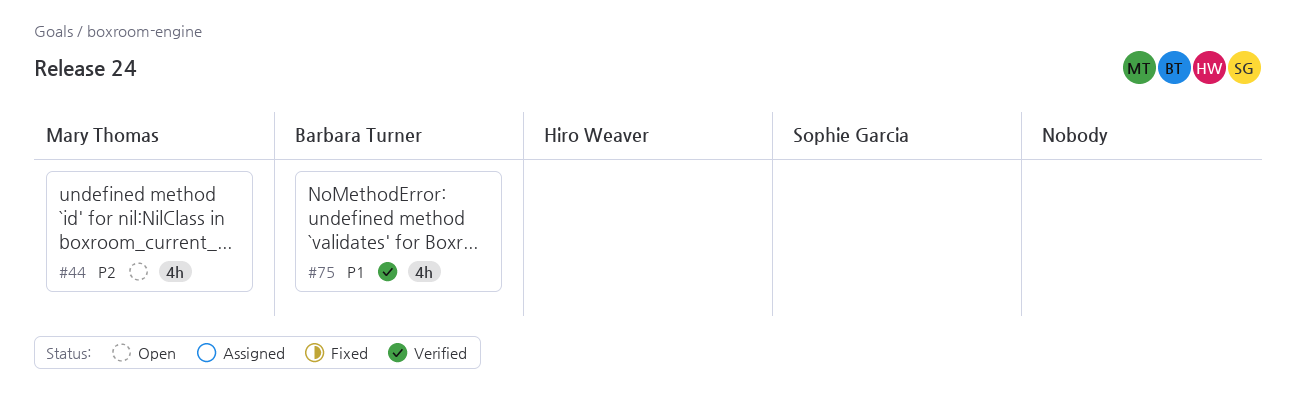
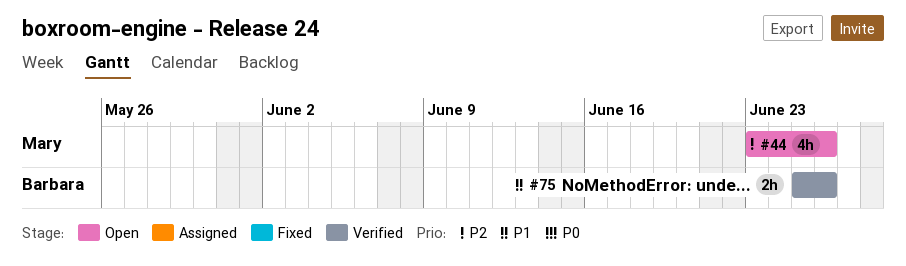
#75, estimate: 4h -> 2h

